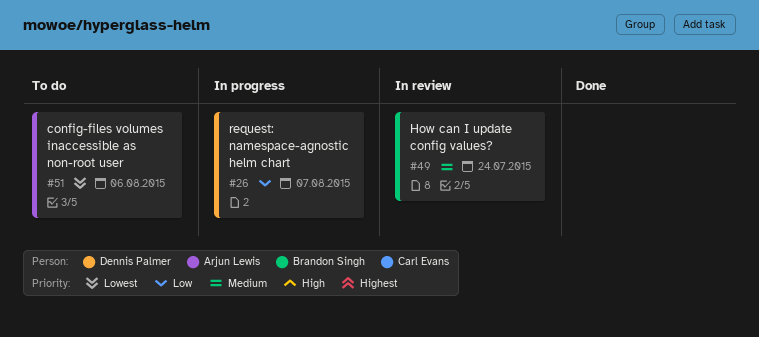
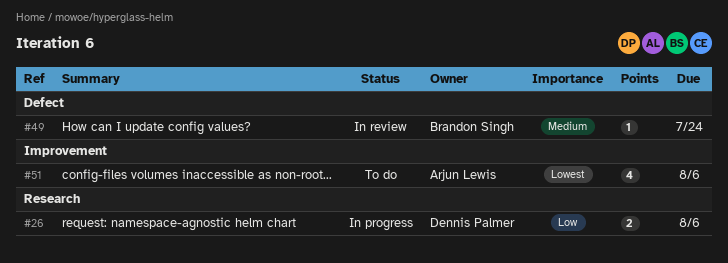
#26, due: Aug 7 -> Aug 6

